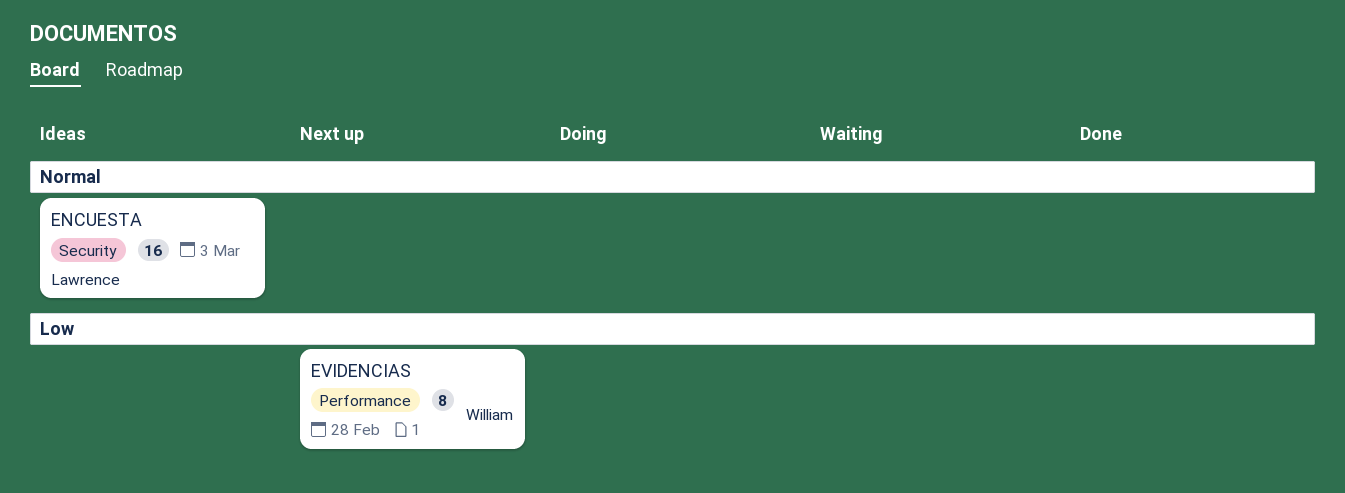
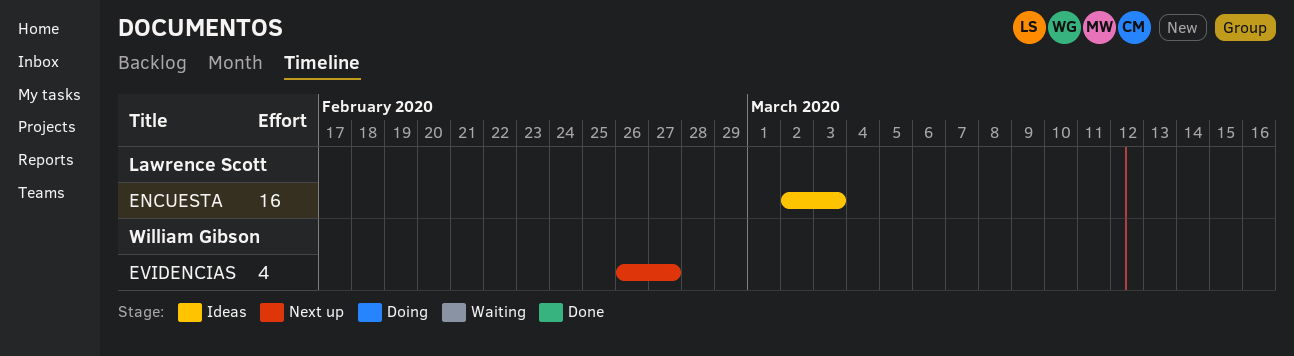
EVIDENCIAS, estimate: 8 -> 4
EVIDENCIAS, due: Feb 28 -> Feb 27

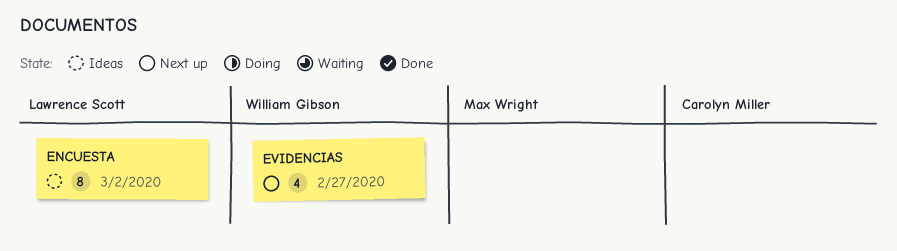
ENCUESTA, estimate: 16 -> 8
ENCUESTA, due: Mar 3 -> Mar 2

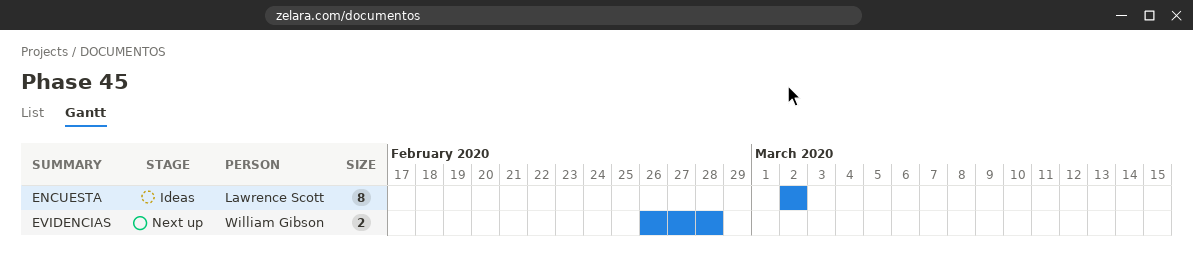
EVIDENCIAS, estimate: 4 -> 2
EVIDENCIAS, due: Feb 27 -> Feb 28

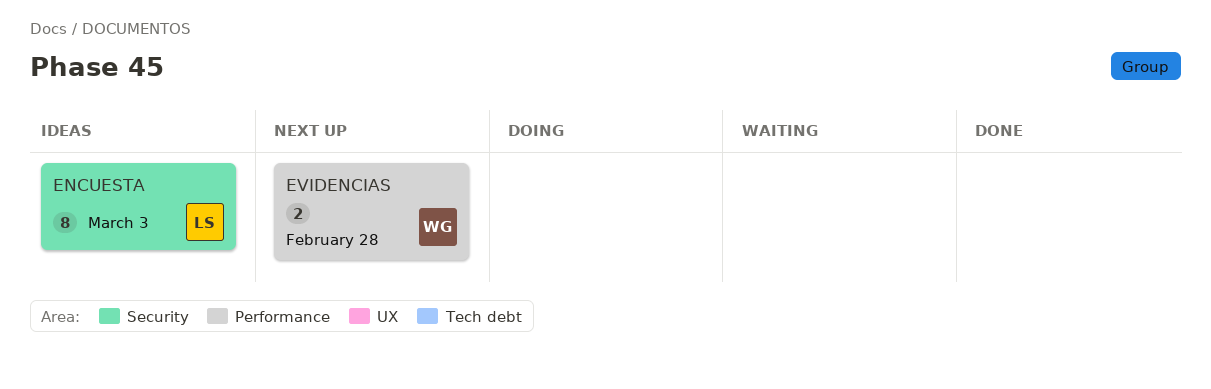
ENCUESTA, due: Mar 2 -> Mar 3

